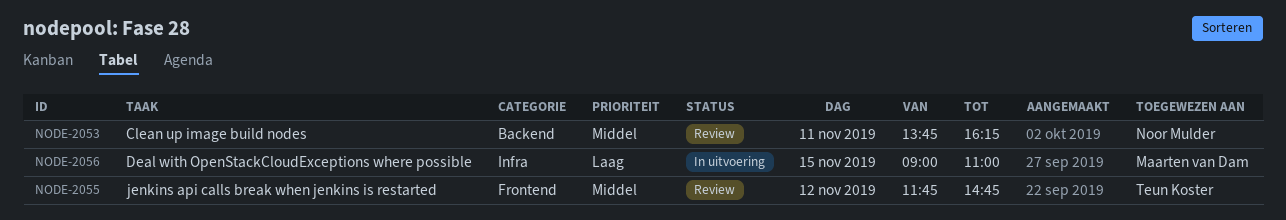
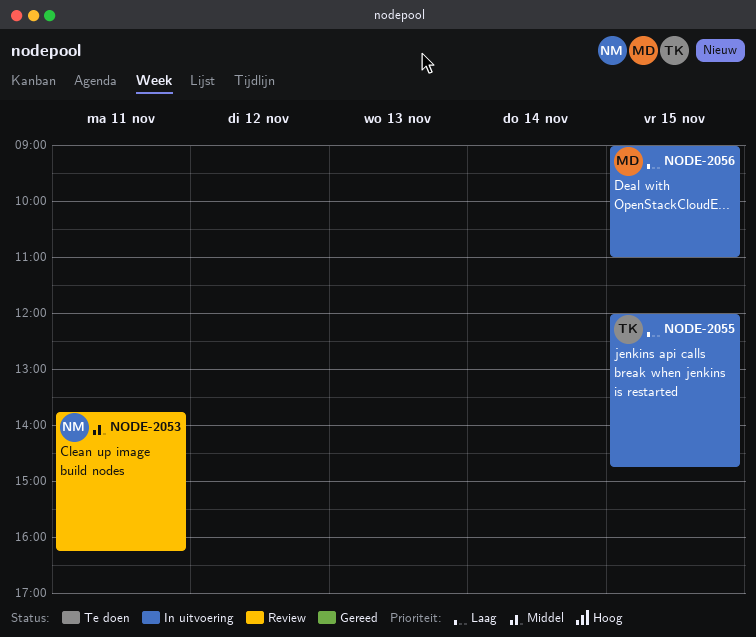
NODE-2055, status: Review -> In uitvoering
NODE-2055, priority: Middel -> Laag
NODE-2055, day: Nov 12 -> Nov 15
NODE-2055, begins: 11:45 -> 12:00

